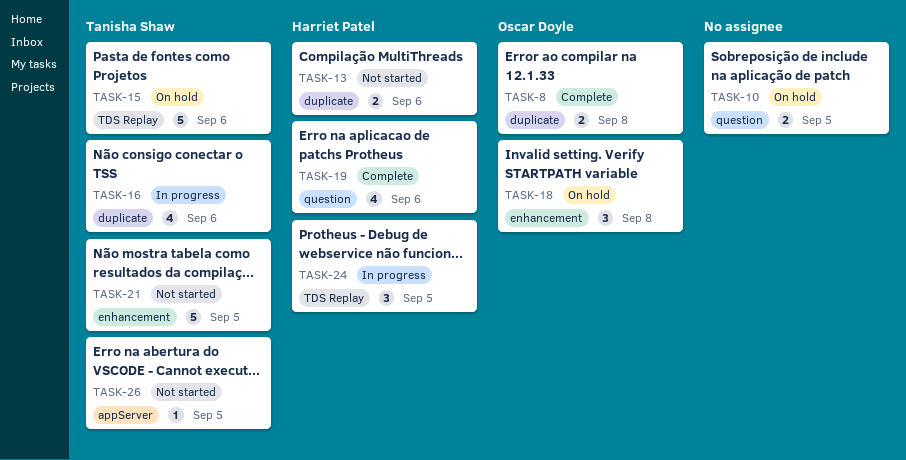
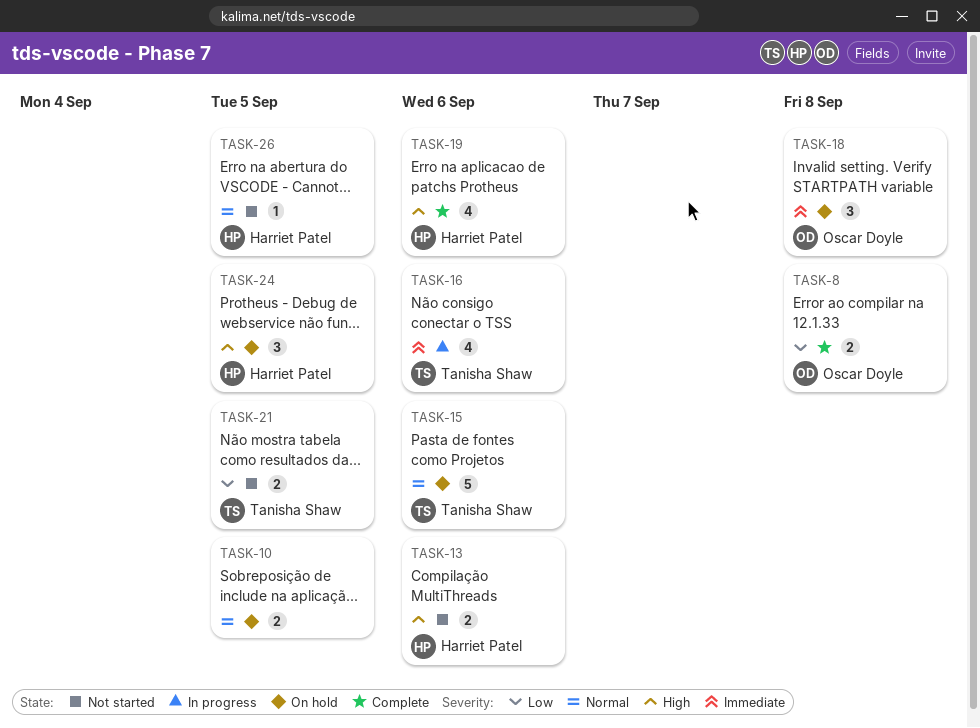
TASK-21, estimate: 5 -> 2
TASK-24, status: In progress -> On hold
TASK-26, owner: Tanisha Shaw -> Harriet Patel

